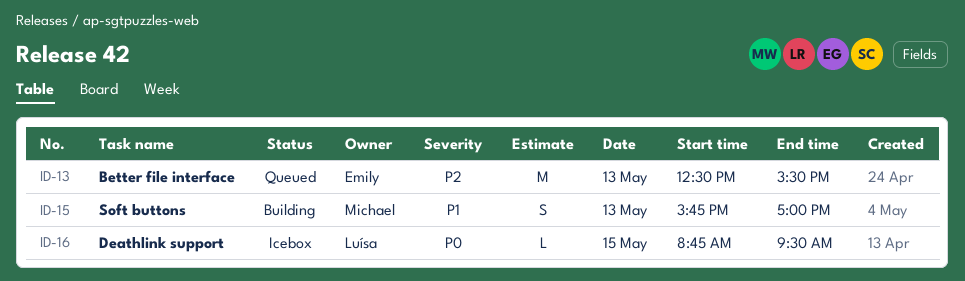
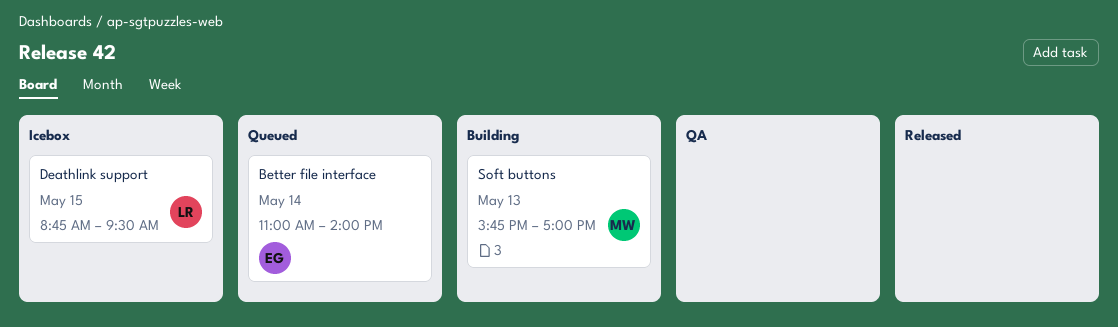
Better file interface, day: May 13 -> May 14
Better file interface, begins: 12:30 -> 11:00
Better file interface, ends: 15:30 -> 14:00

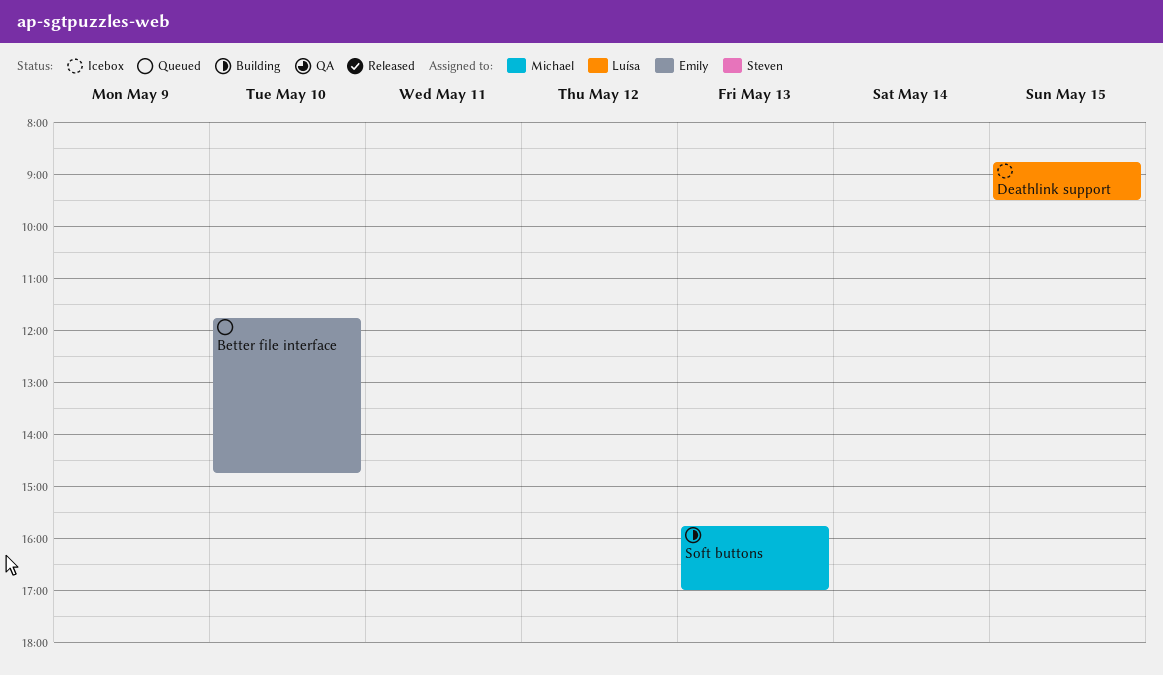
Better file interface, day: May 14 -> May 10
Better file interface, begins: 11:00 -> 11:45
Better file interface, ends: 14:00 -> 14:45

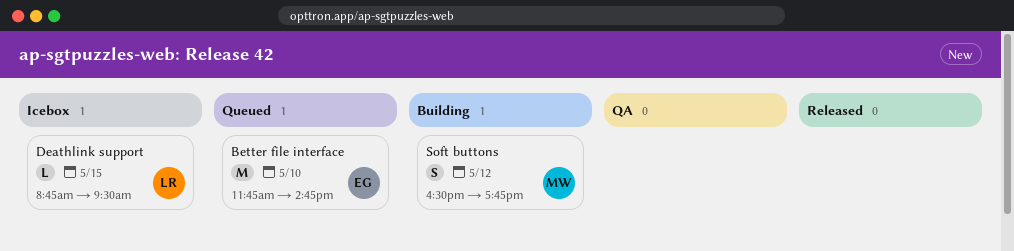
Soft buttons, day: May 13 -> May 12
Soft buttons, begins: 15:45 -> 16:30
Soft buttons, ends: 17:00 -> 17:45

